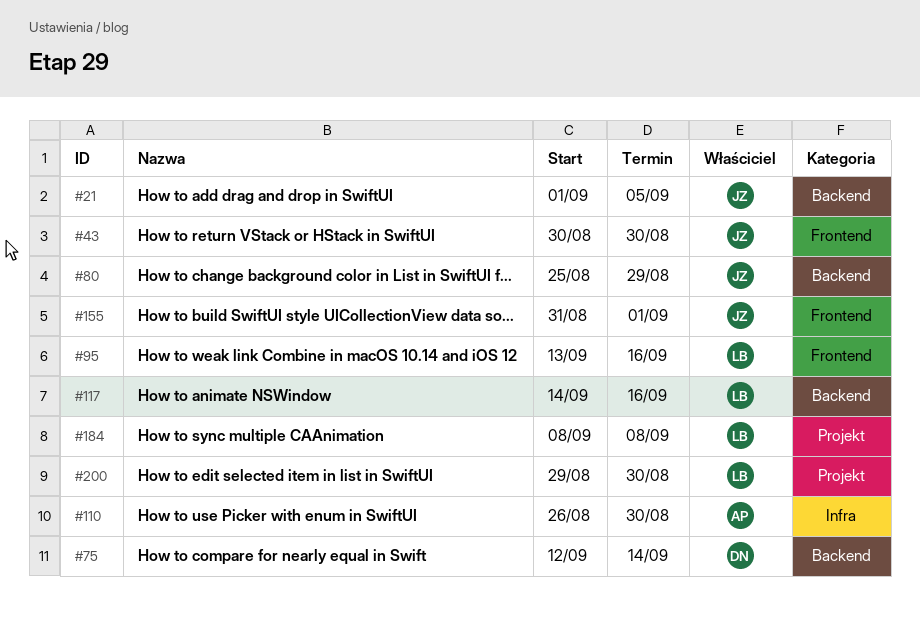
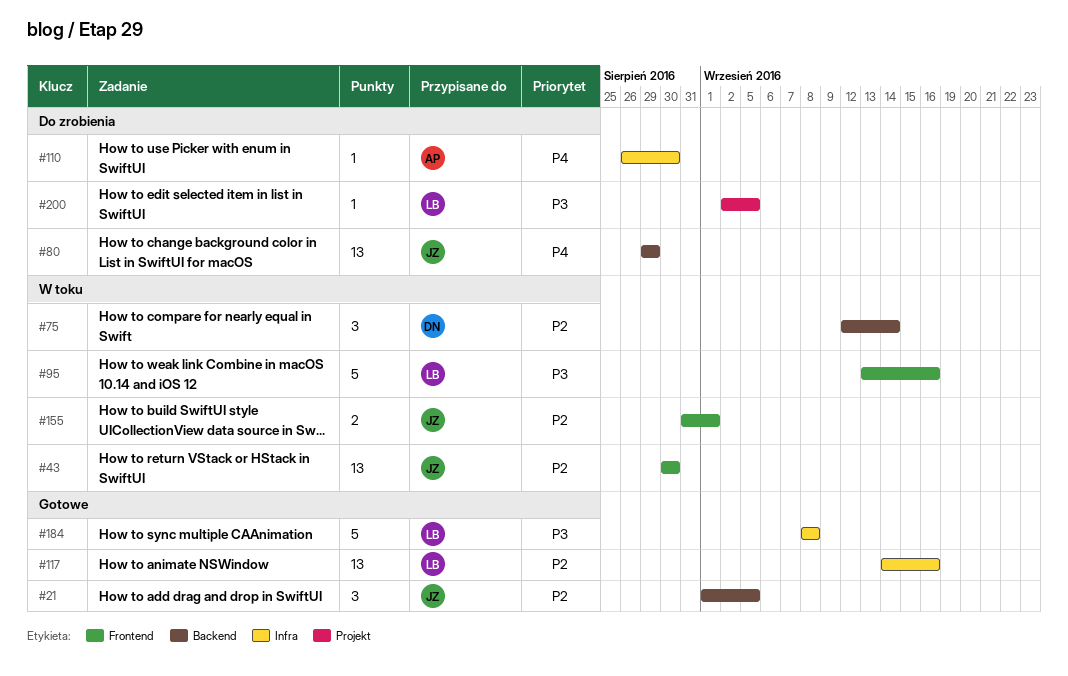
#80, start: Aug 25 -> Aug 29
#117, label: Backend -> Infra
#184, label: Projekt -> Infra
#200, start: Aug 29 -> Sep 2
#200, due: Aug 30 -> Sep 5

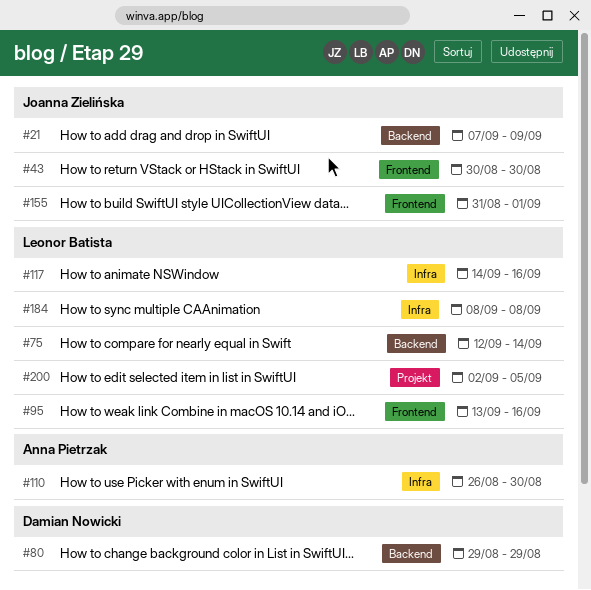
#21, start: Sep 1 -> Sep 7
#21, due: Sep 5 -> Sep 9
#75, owner: Damian Nowicki -> Leonor Batista
#80, owner: Joanna Zielińska -> Damian Nowicki

